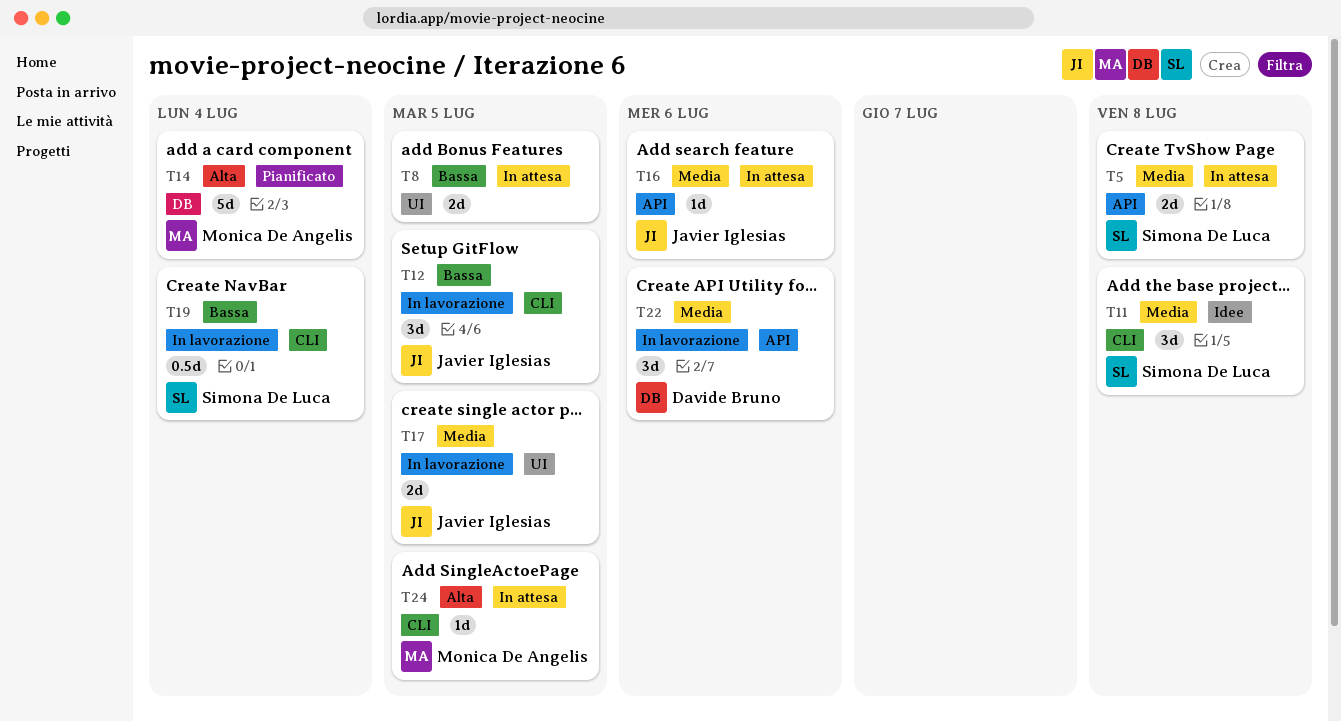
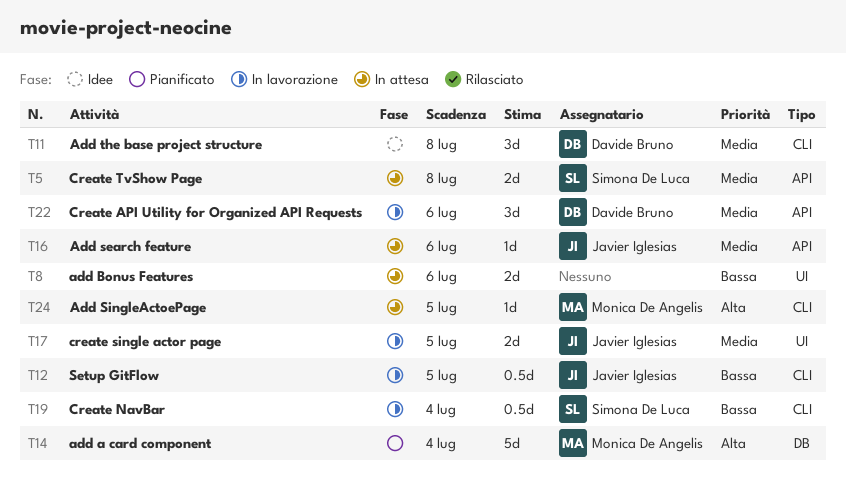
T8, due: Jul 5 -> Jul 6
T11, owner: Simona De Luca -> Davide Bruno
T12, estimate: 3d -> 0.5d

